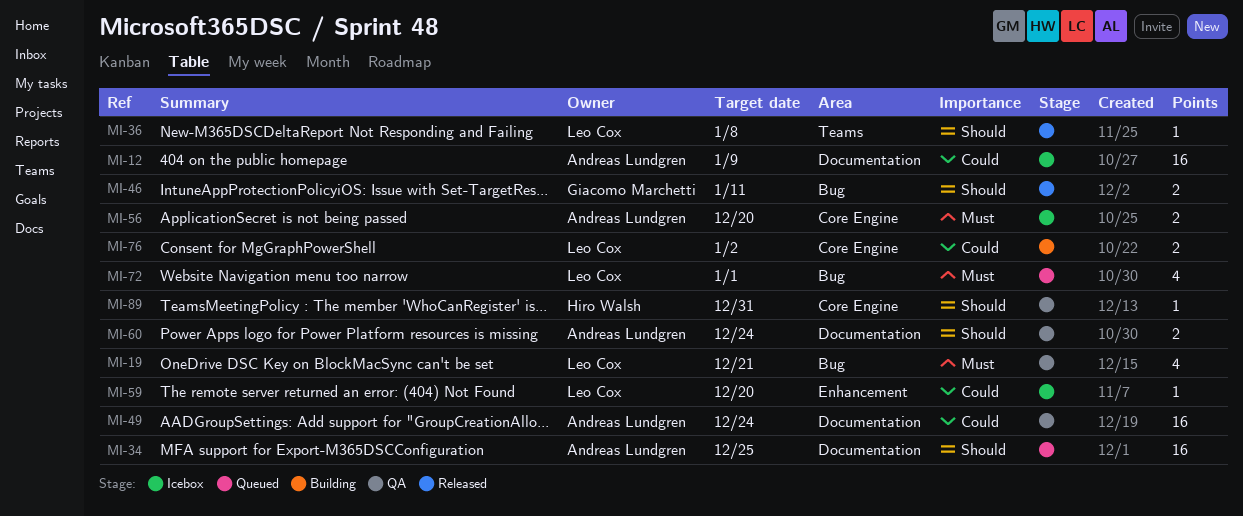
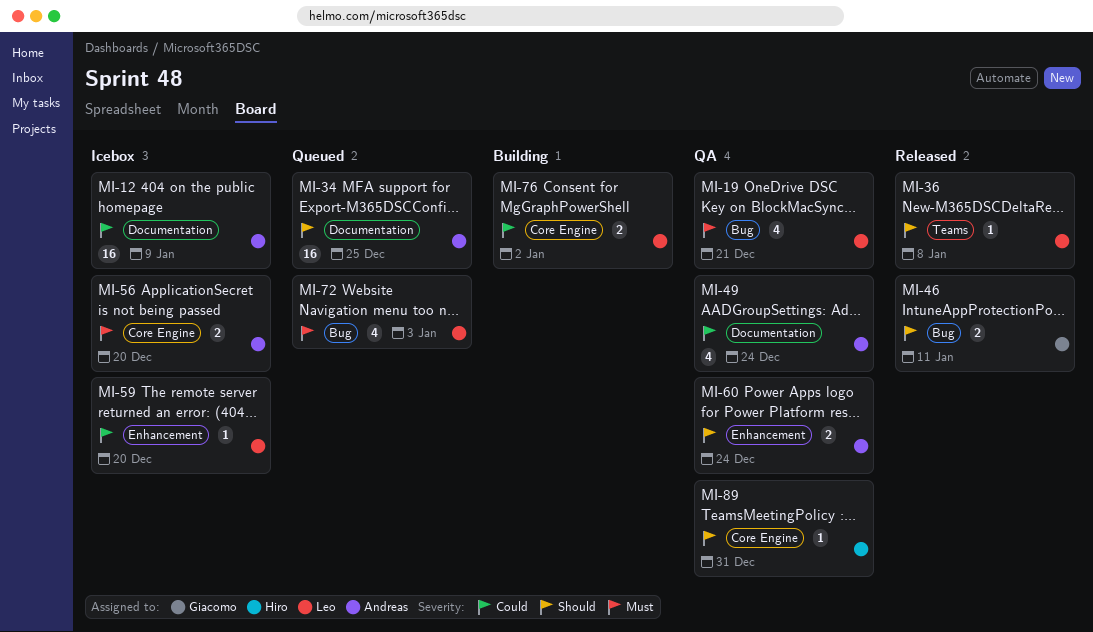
MI-49, estimate: 16 -> 4
MI-60, label: Documentation -> Enhancement
MI-72, due: Jan 1 -> Jan 3

